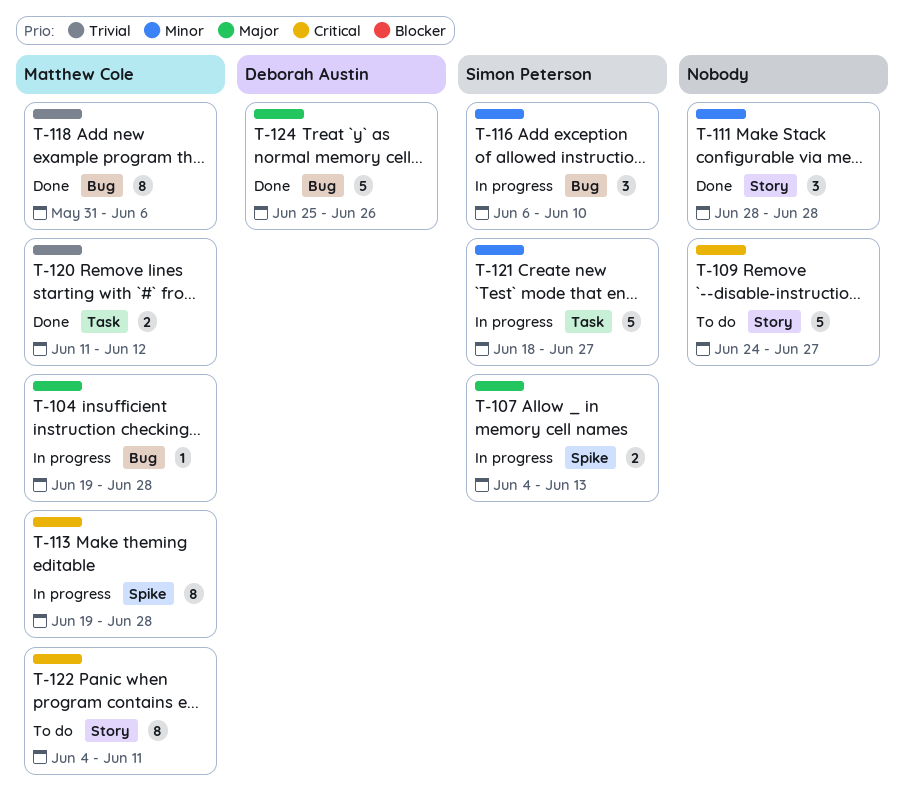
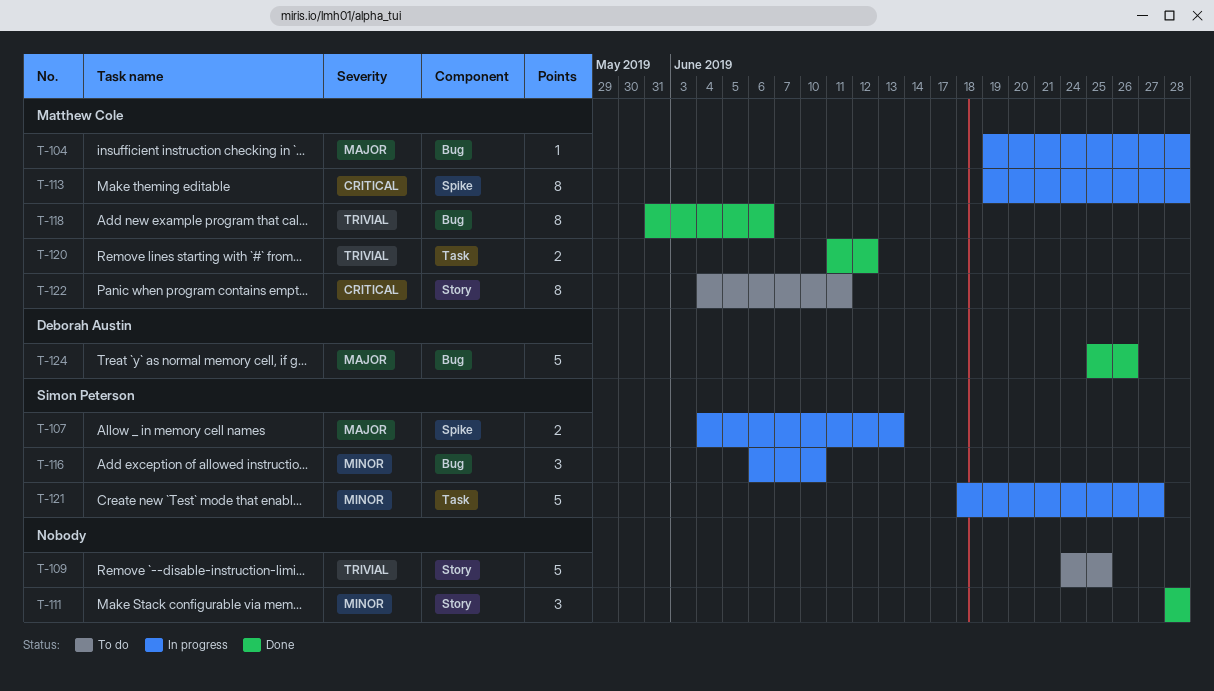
T-109, priority: Critical -> Trivial
T-109, due: Jun 27 -> Jun 25

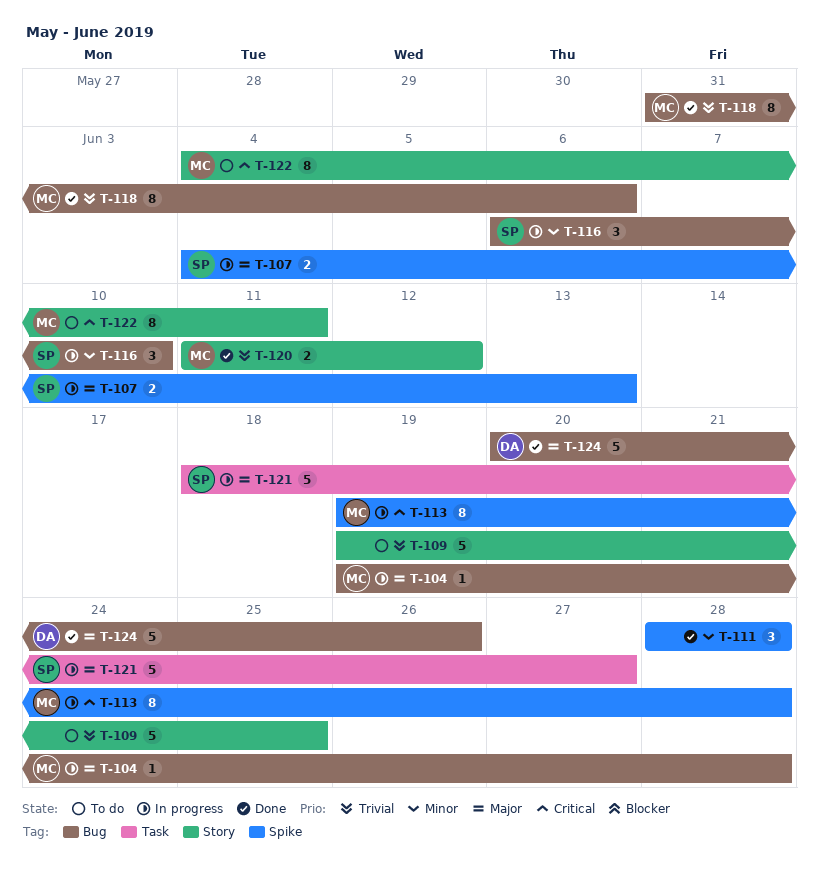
T-109, start: Jun 24 -> Jun 19
T-111, label: Story -> Spike
T-120, label: Task -> Story
T-121, priority: Minor -> Major
T-124, start: Jun 25 -> Jun 20

